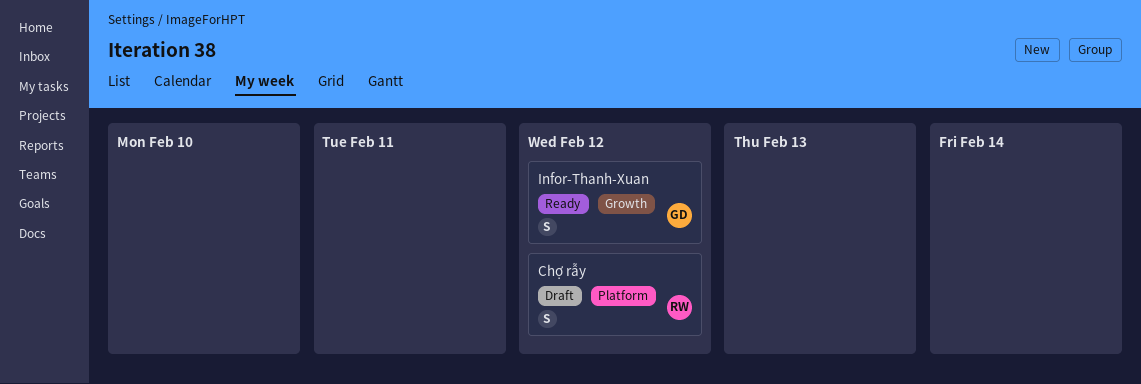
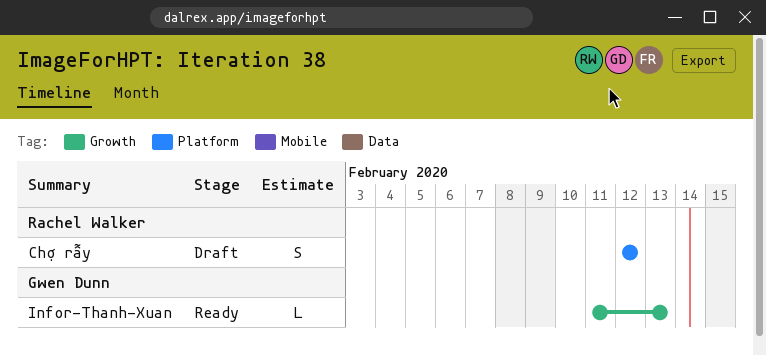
Infor-Thanh-Xuan, estimate: S -> L
Infor-Thanh-Xuan, due: Feb 12 -> Feb 13

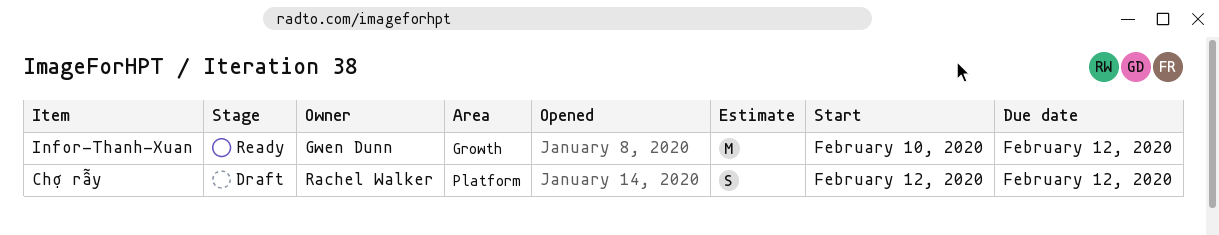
Infor-Thanh-Xuan, estimate: L -> M
Infor-Thanh-Xuan, start: Feb 11 -> Feb 10
Infor-Thanh-Xuan, due: Feb 13 -> Feb 12

